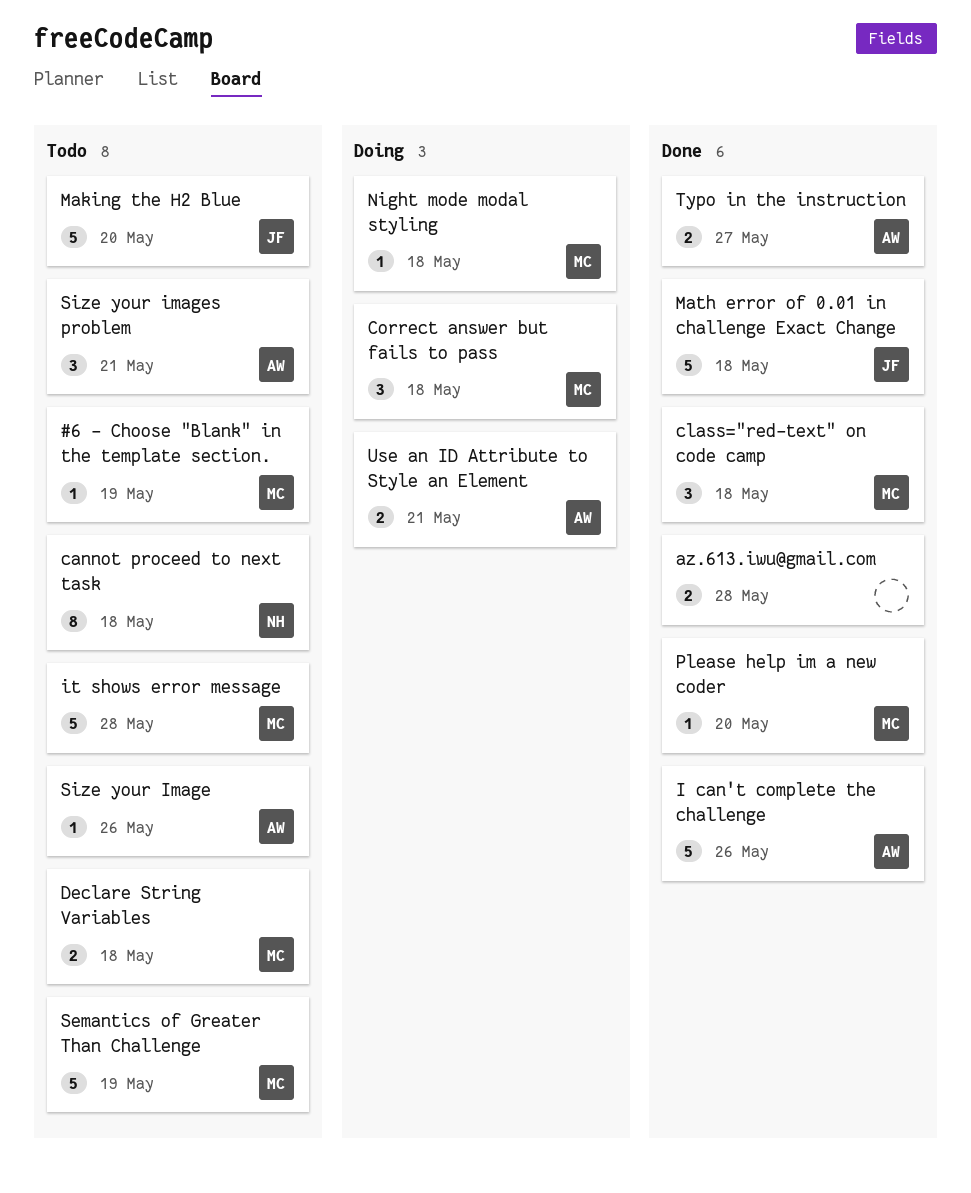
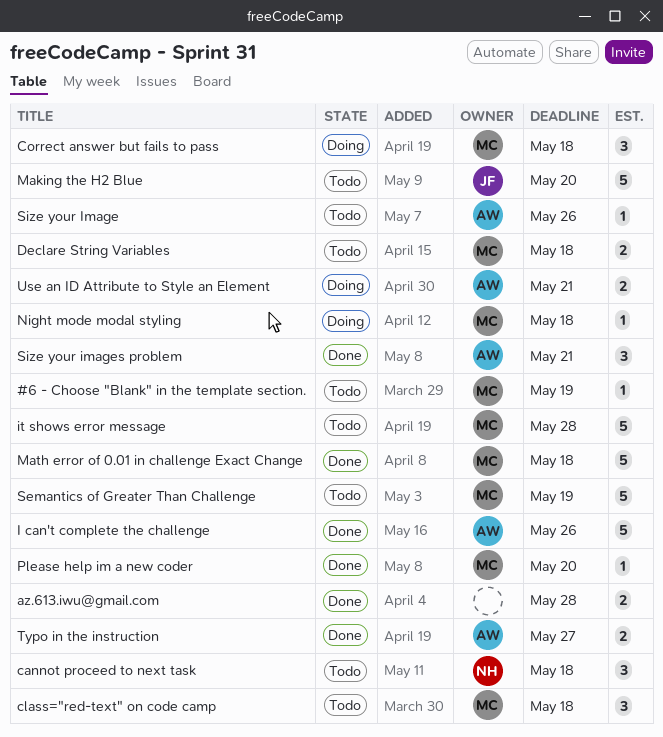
cannot proceed to next task, estimate: 8 -> 3
class="red-text" on code camp, status: Done -> Todo
Math error of 0.01 in challenge Exact Change, owner: JF -> MC
Size your images problem, status: Todo -> Done

